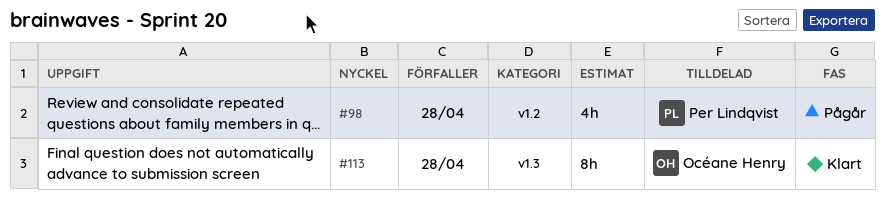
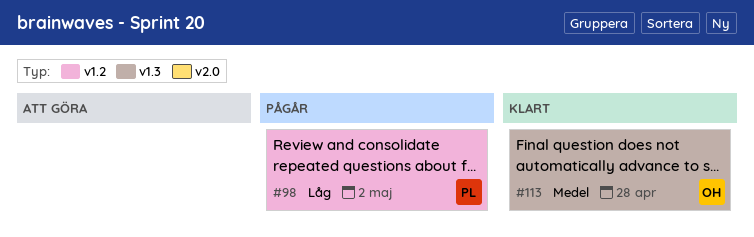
#98, due: Apr 28 -> May 2

